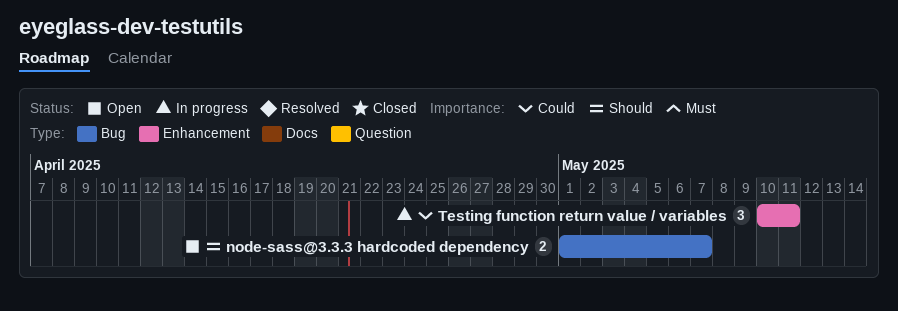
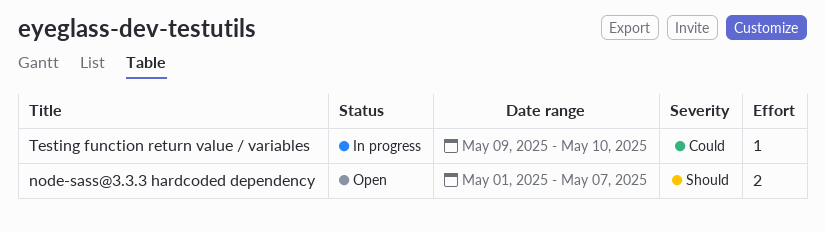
Testing function return value / variables, estimate: 3 -> 1
Testing function return value / variables, start: May 10 -> May 9
Testing function return value / variables, due: May 11 -> May 10

